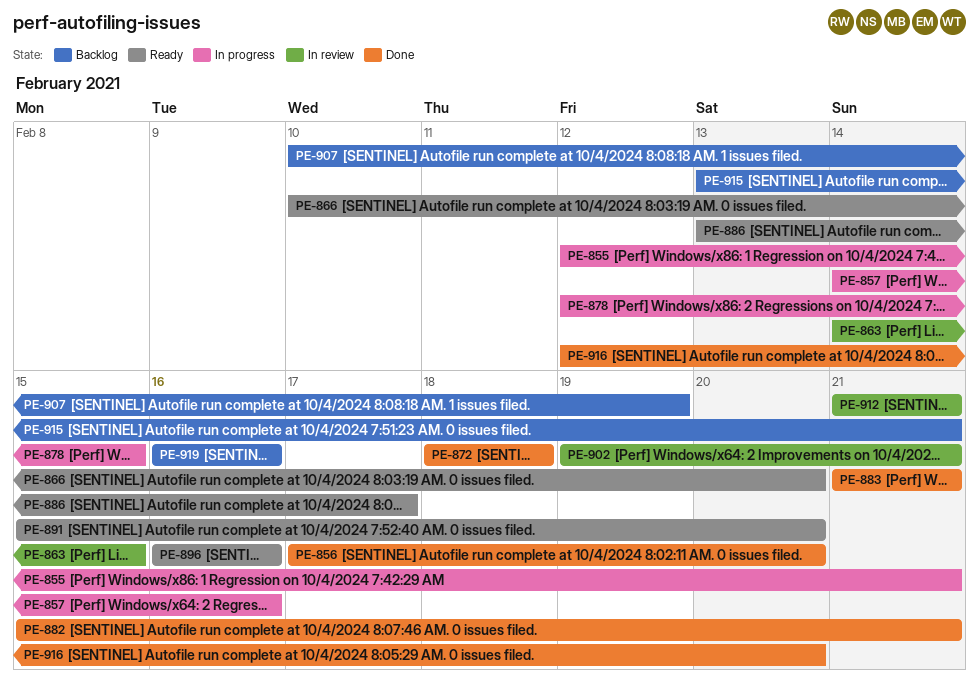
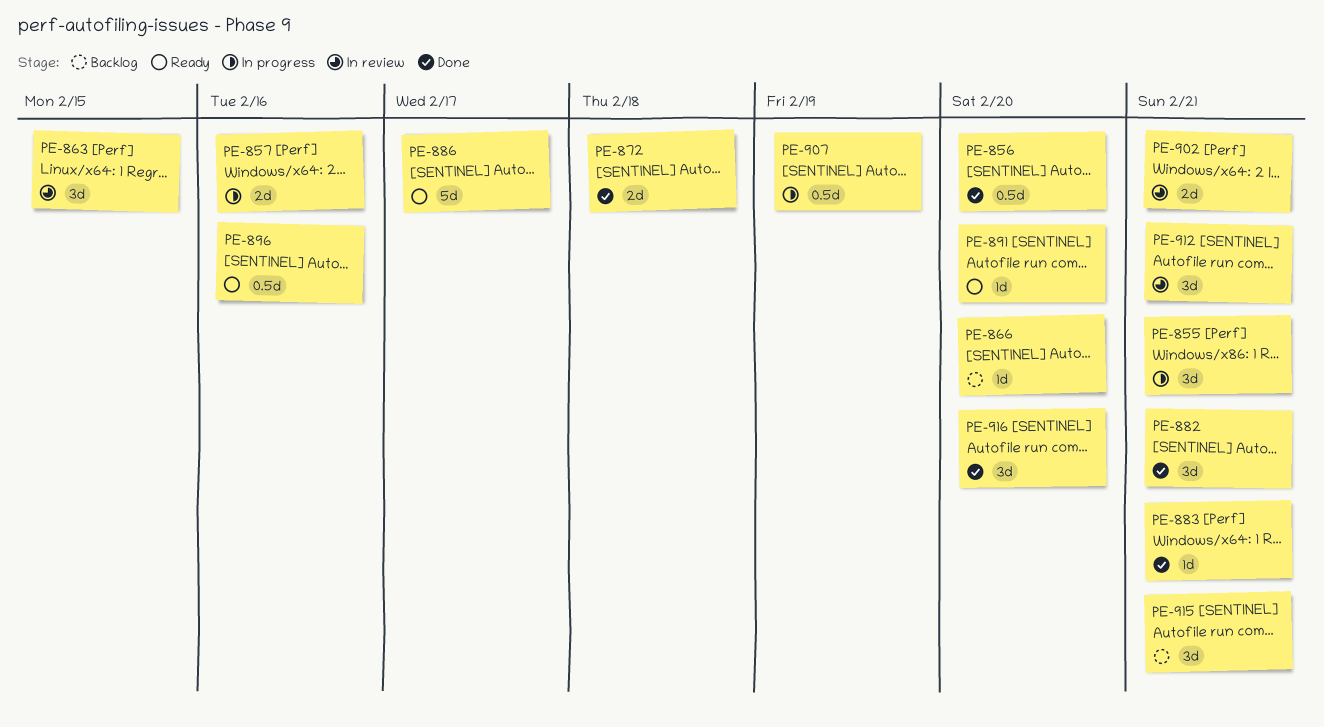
PE-866, status: Ready -> Backlog
PE-878: present -> none
PE-907, status: Backlog -> In progress
PE-919: present -> none

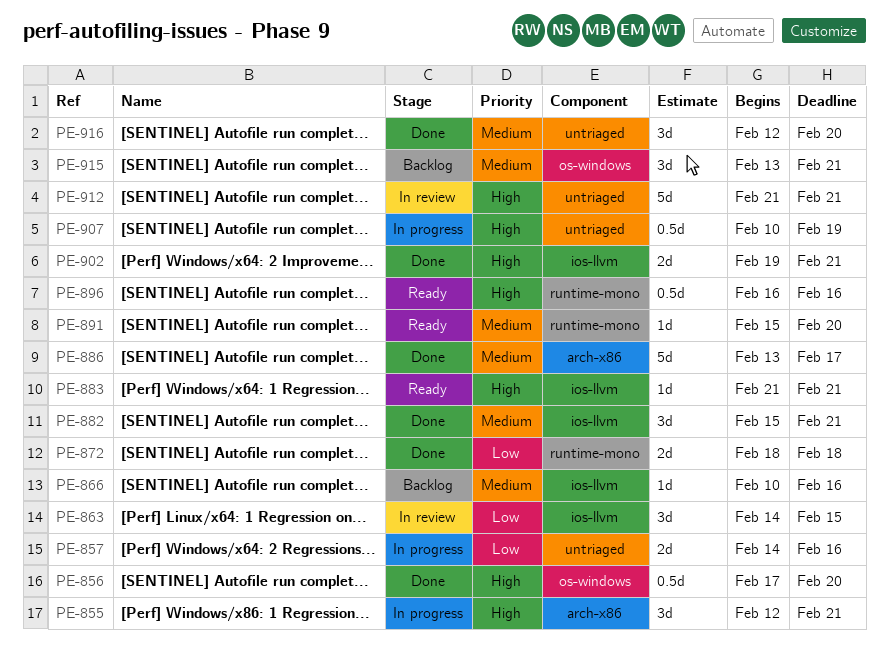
PE-866, due: Feb 20 -> Feb 16
PE-883, status: Done -> Ready
PE-886, status: Ready -> Done
PE-902, status: In review -> Done
PE-912, estimate: 3d -> 5d

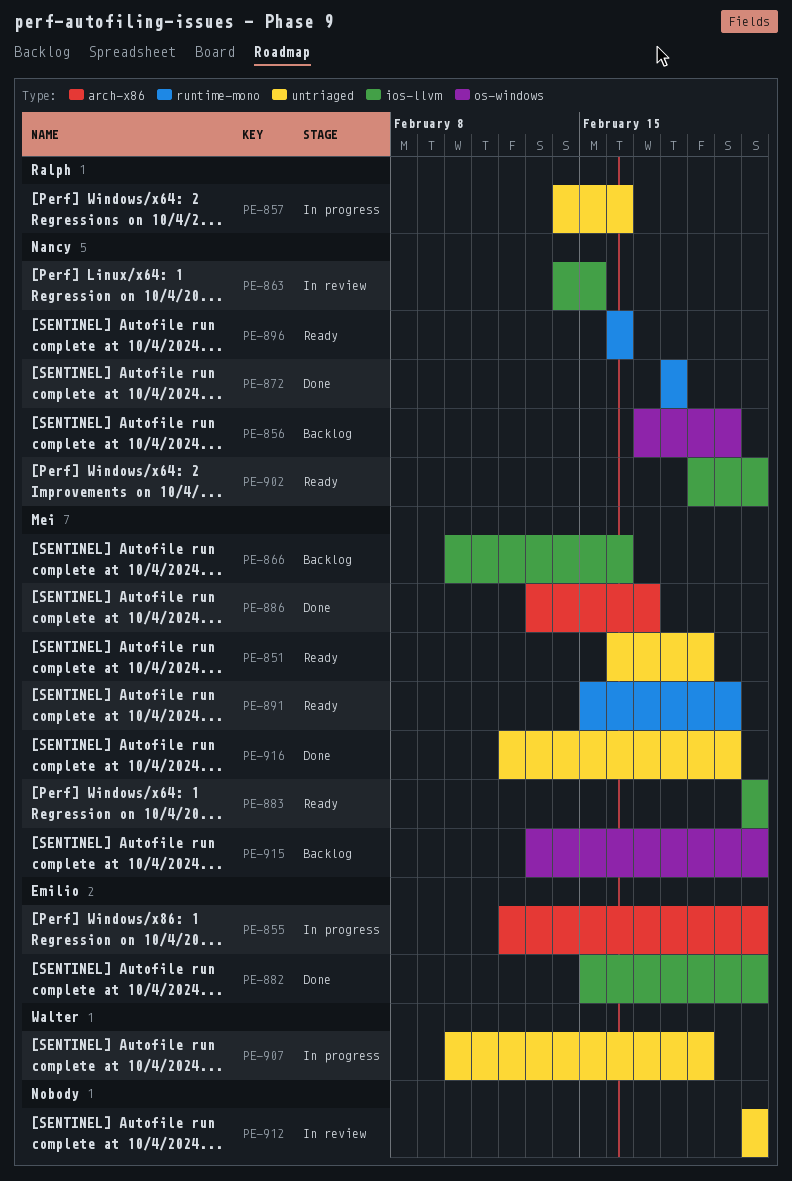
PE-851: none -> present
PE-856, status: Done -> Backlog
PE-902, status: Done -> Ready

